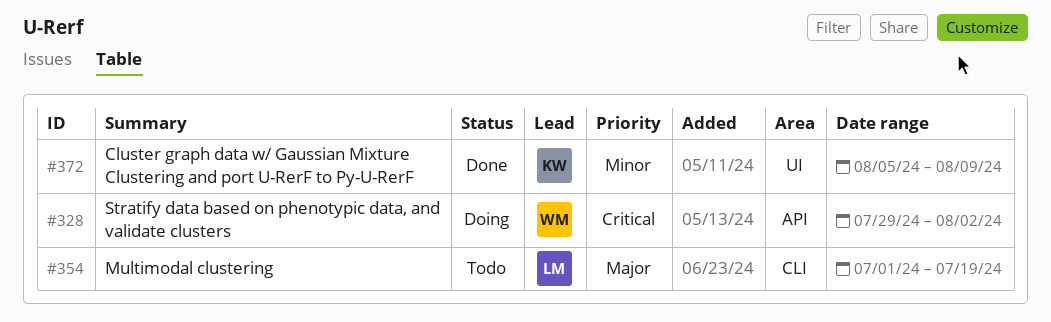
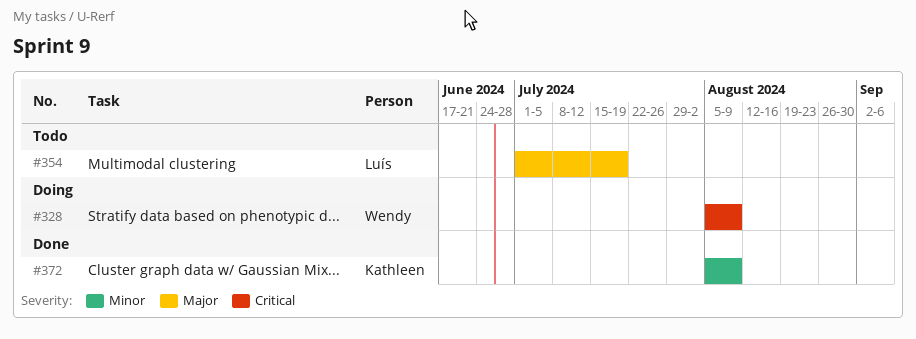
#328, start: Jul 29 -> Aug 5
#328, due: Aug 2 -> Aug 9

